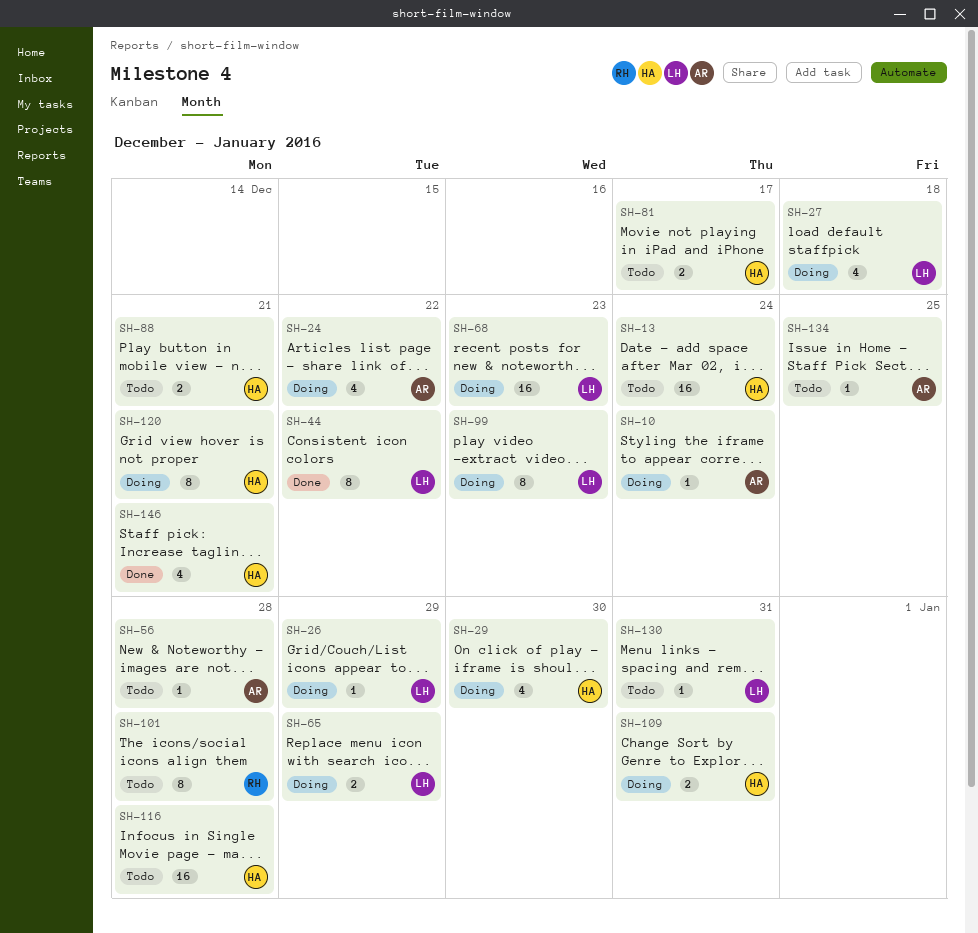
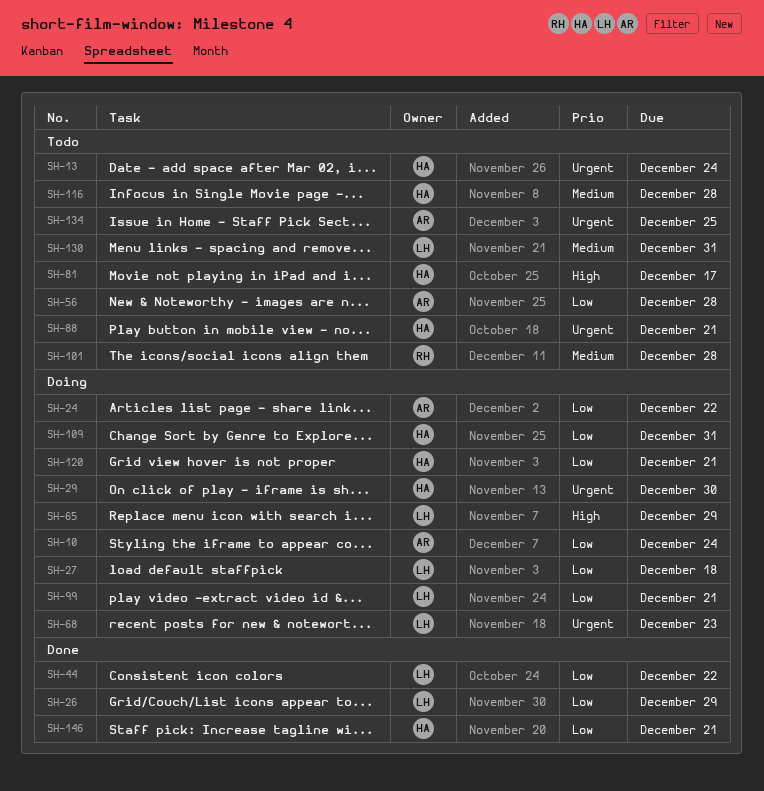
SH-26, status: Doing -> Done
SH-99, due: Dec 23 -> Dec 21

